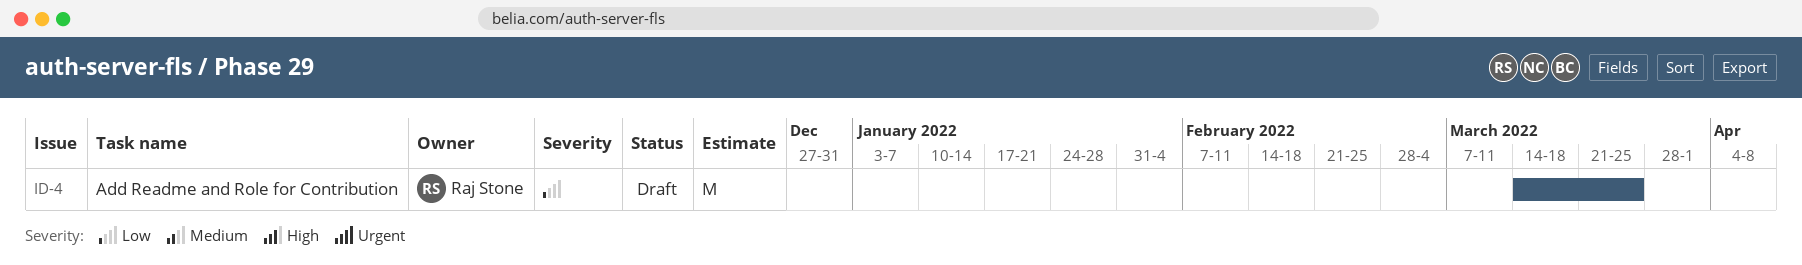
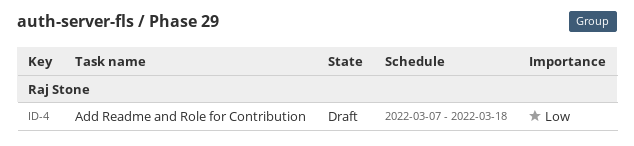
ID-4, start: Mar 14 -> Mar 7
ID-4, due: Mar 25 -> Mar 18

